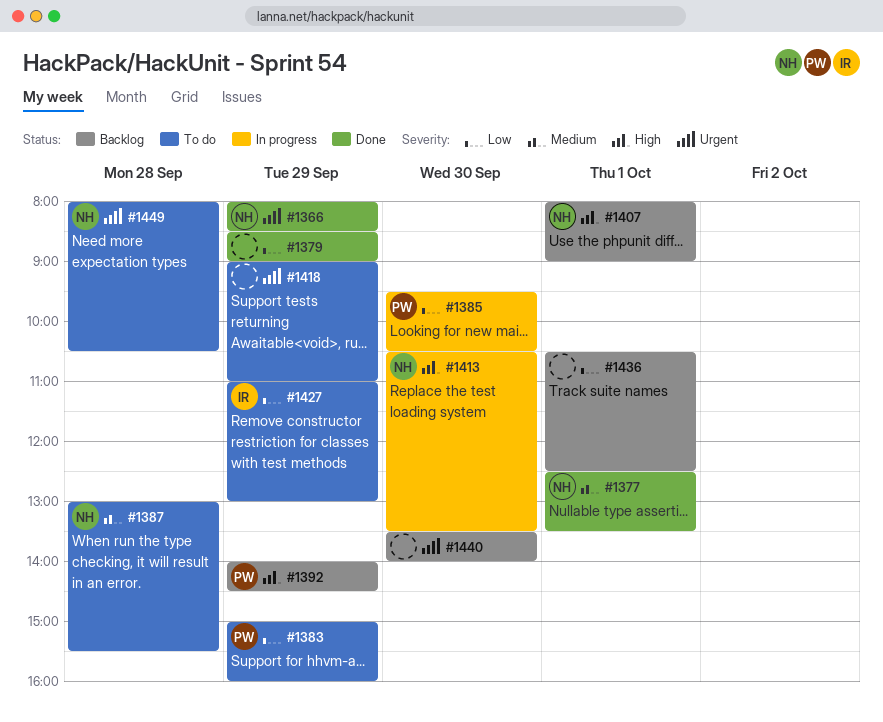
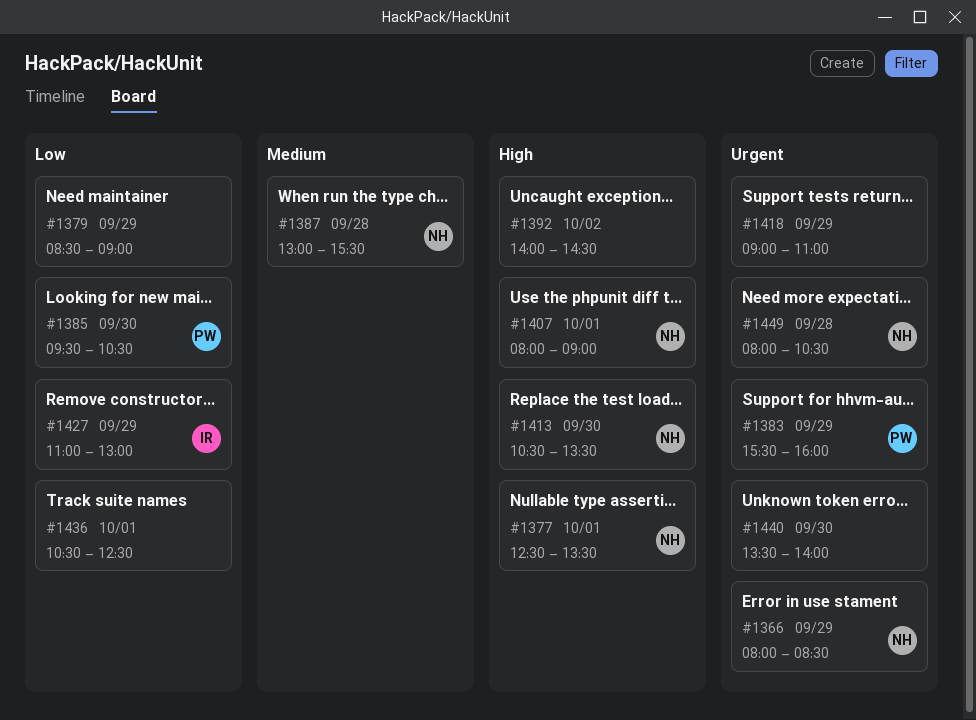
#1377, priority: Medium -> High
#1383, priority: Low -> Urgent
#1383, begins: 15:00 -> 15:30
#1392, owner: PW -> none
#1392, day: Sep 29 -> Oct 2

